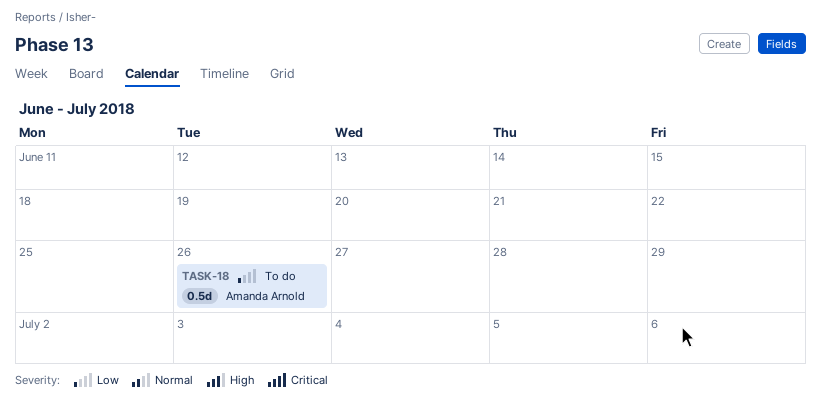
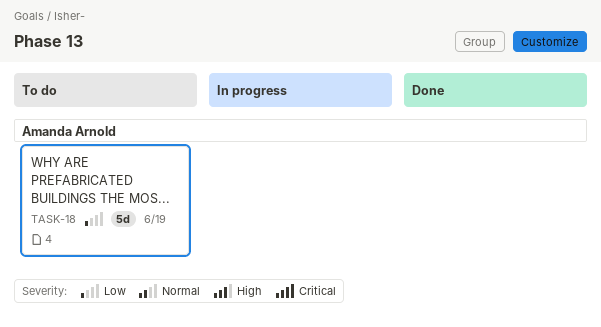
TASK-18, estimate: 0.5d -> 5d
TASK-18, due: Jun 26 -> Jun 19

